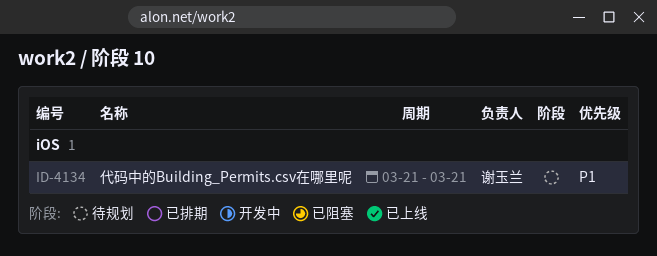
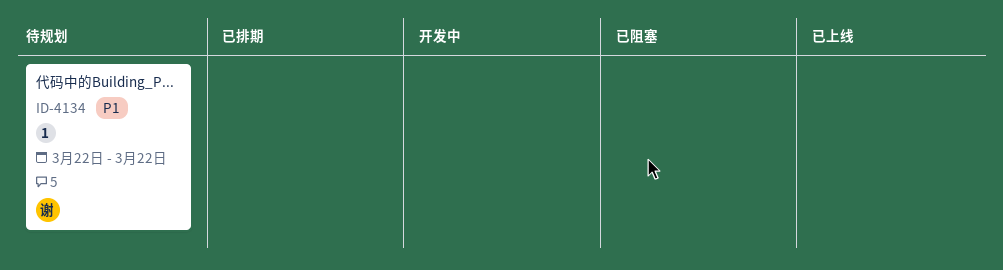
ID-4134, start: Mar 21 -> Mar 22
ID-4134, due: Mar 21 -> Mar 22

